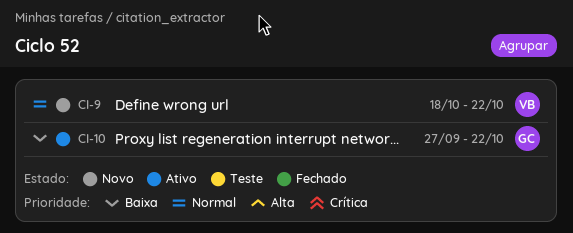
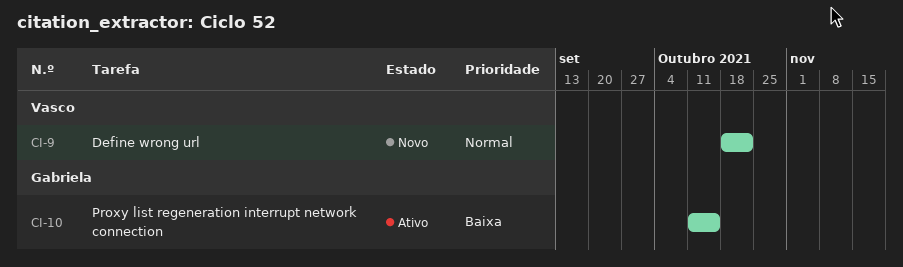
CI-10, start: Sep 27 -> Oct 11
CI-10, due: Oct 22 -> Oct 15

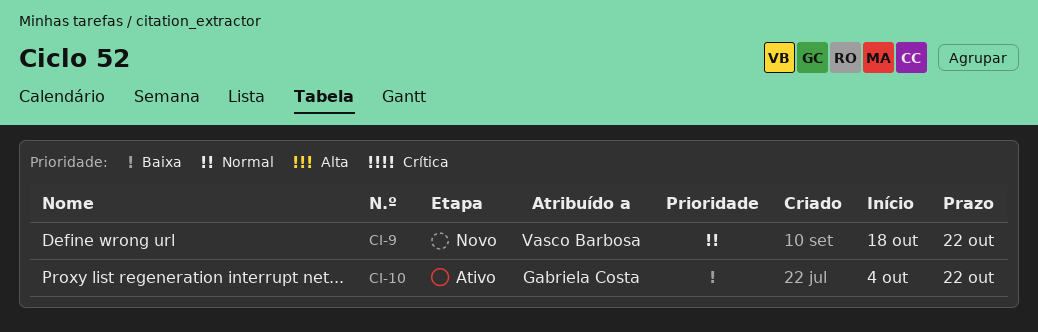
CI-10, start: Oct 11 -> Oct 4
CI-10, due: Oct 15 -> Oct 22

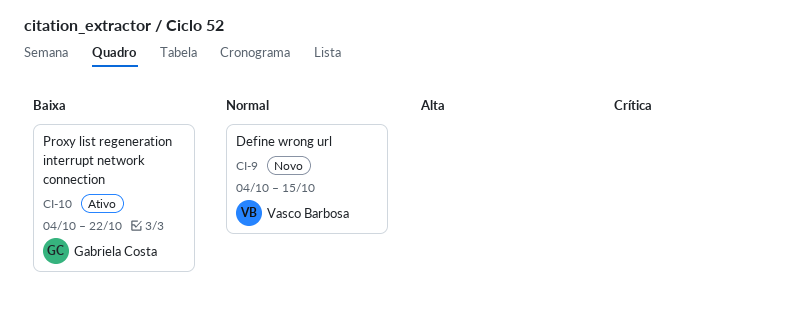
CI-9, start: Oct 18 -> Oct 4
CI-9, due: Oct 22 -> Oct 15

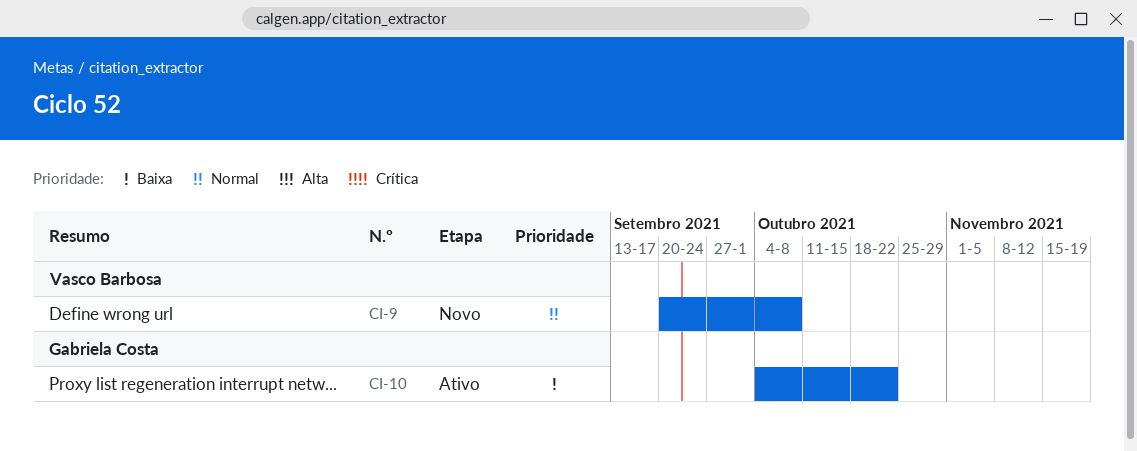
CI-9, start: Oct 4 -> Sep 20
CI-9, due: Oct 15 -> Oct 8

